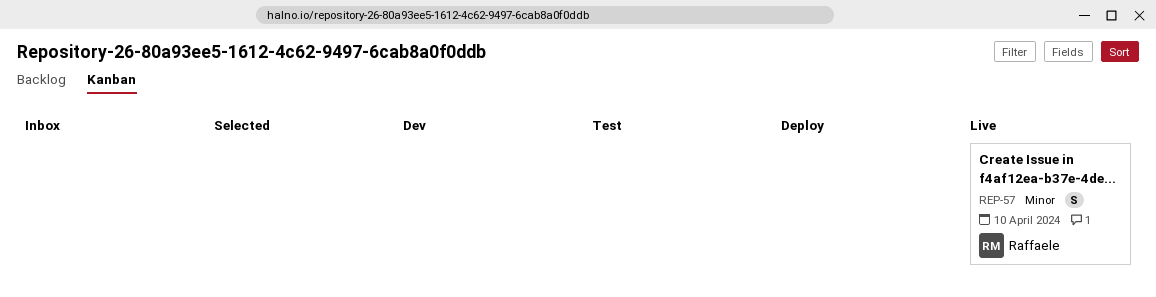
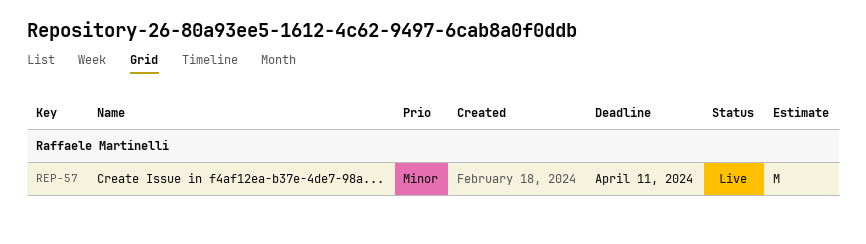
REP-57, estimate: S -> M
REP-57, due: Apr 10 -> Apr 11

